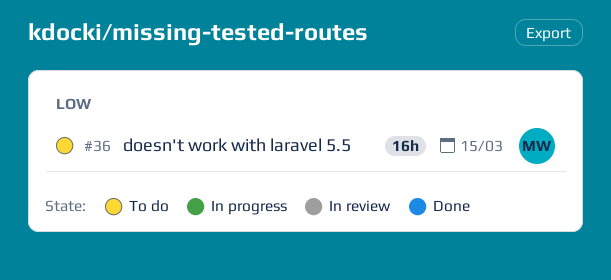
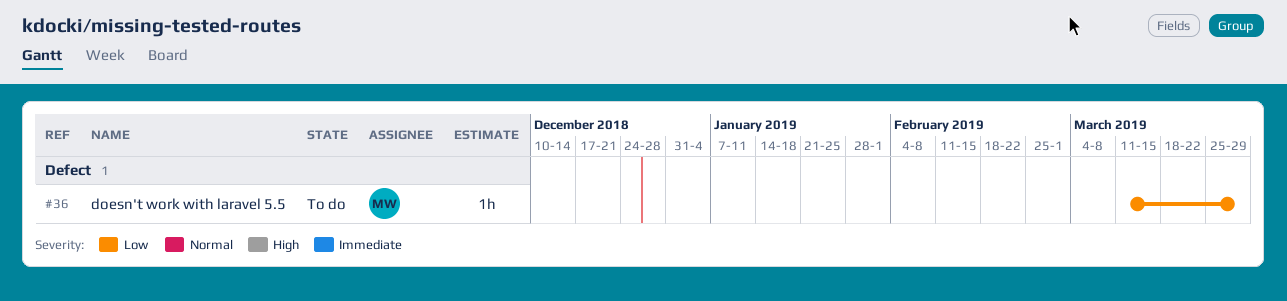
#36, estimate: 16h -> 1h
#36, due: Mar 15 -> Mar 29

